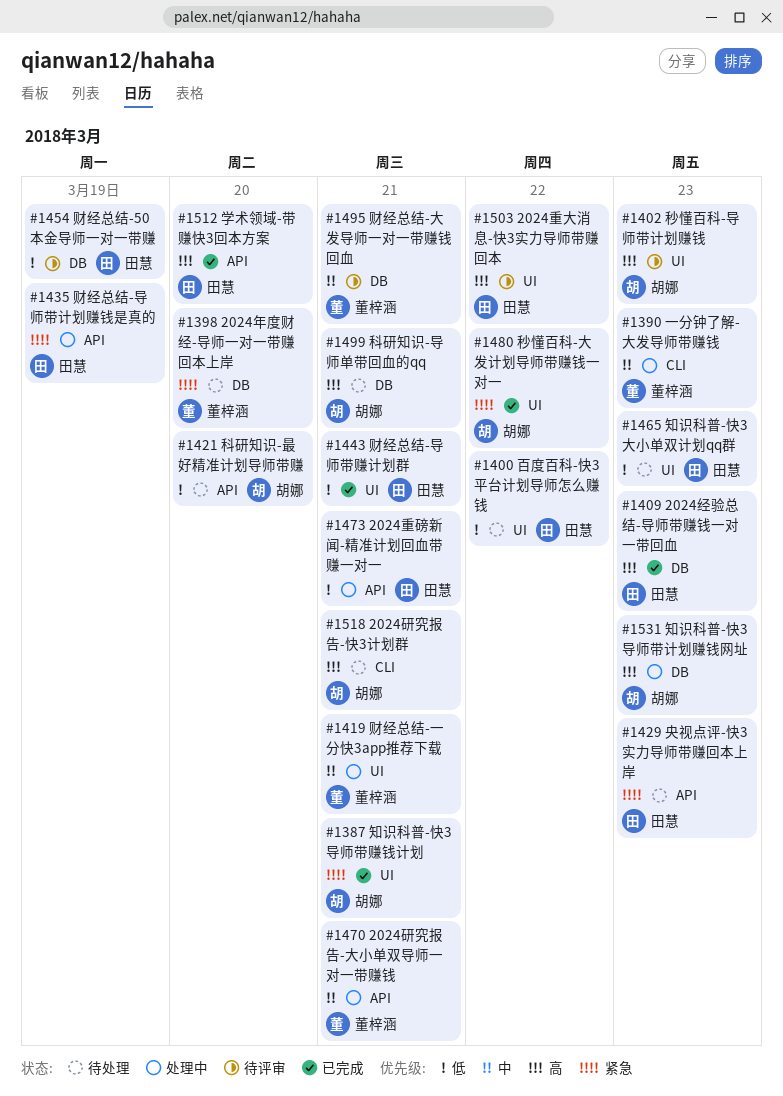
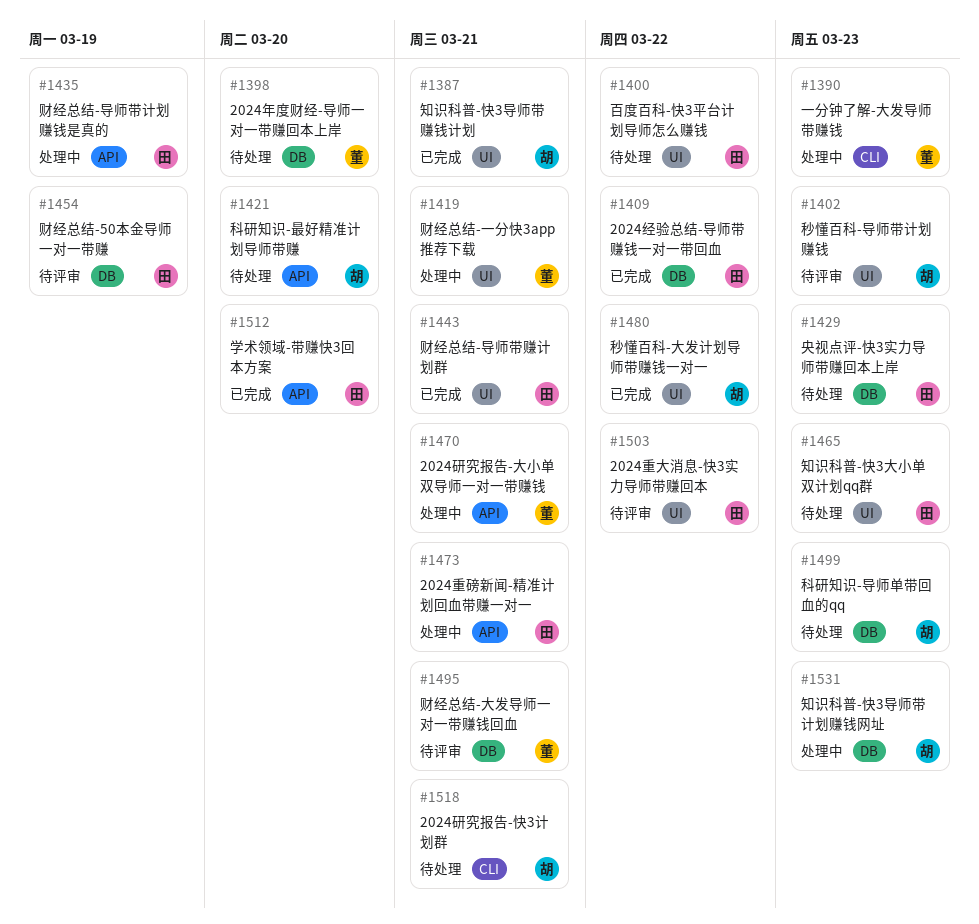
#1409, due: Mar 23 -> Mar 22
#1429, label: API -> DB
#1499, due: Mar 21 -> Mar 23

